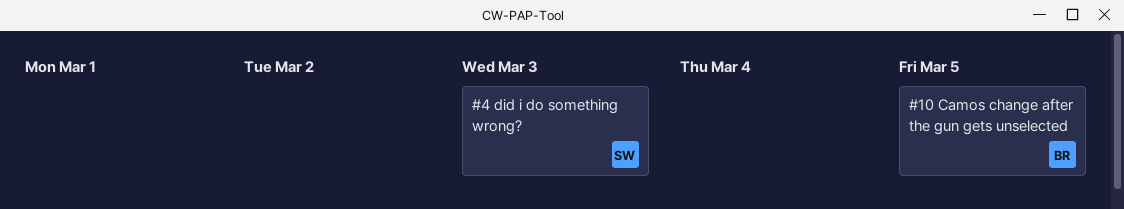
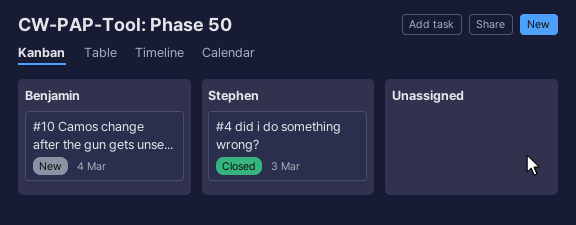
#10, due: Mar 5 -> Mar 4

